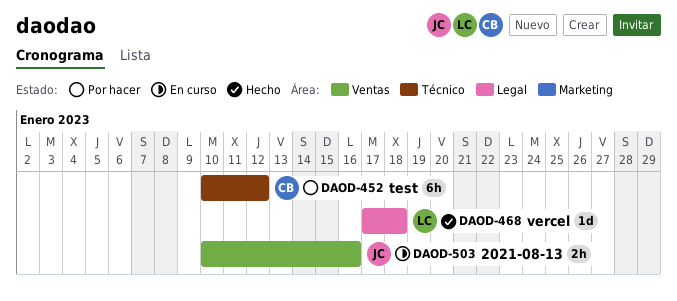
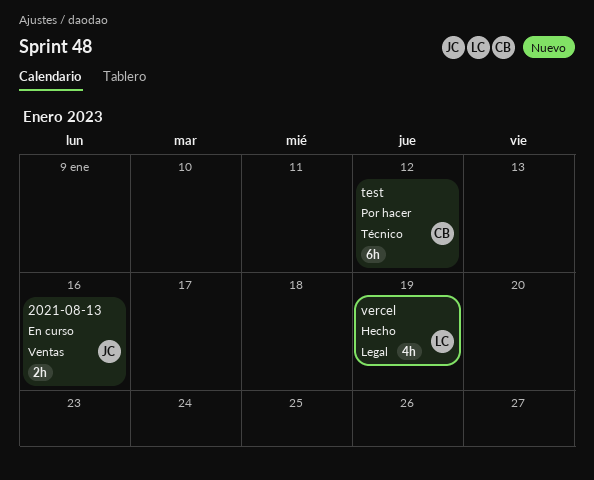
vercel, estimate: 1d -> 4h
vercel, due: Jan 18 -> Jan 19

